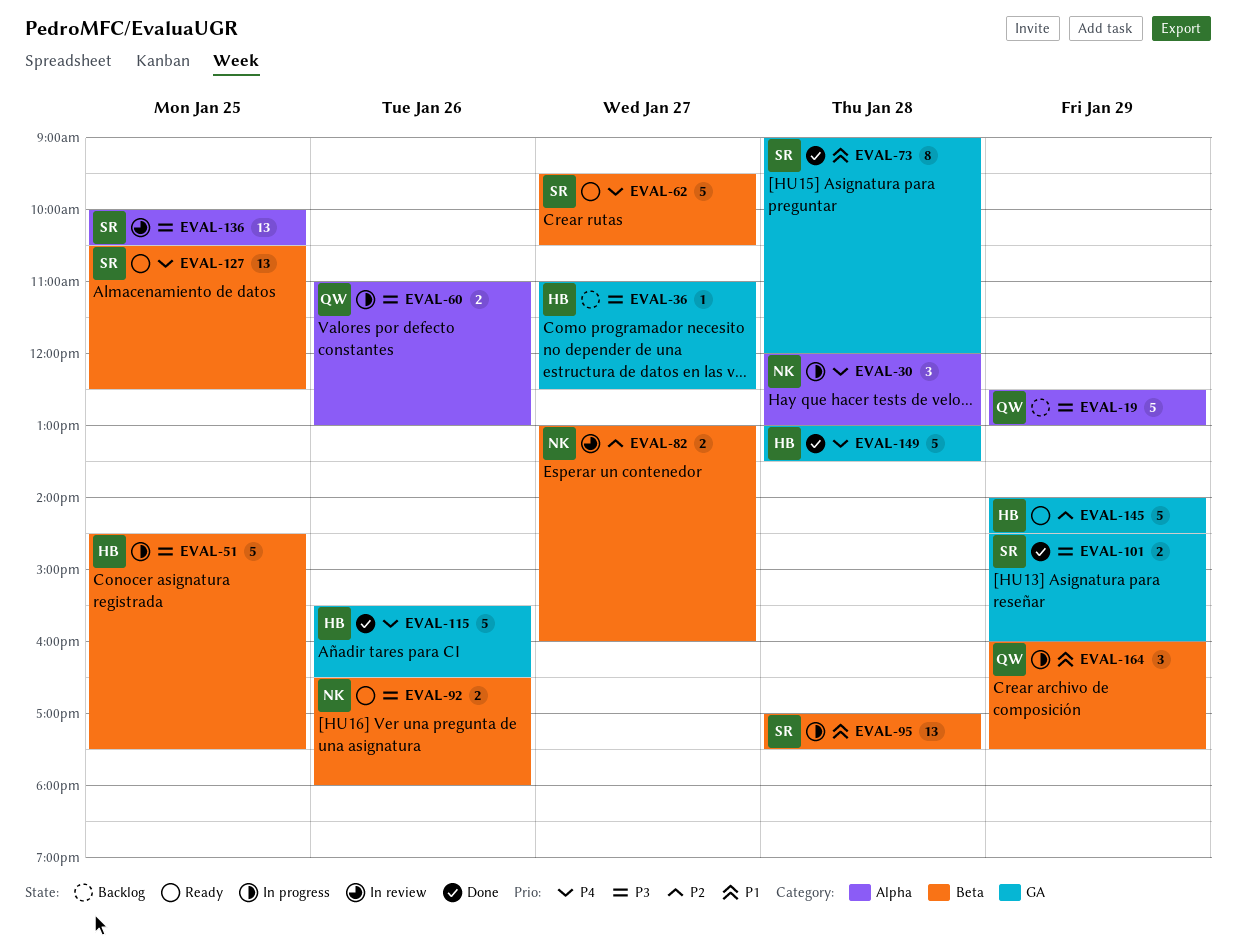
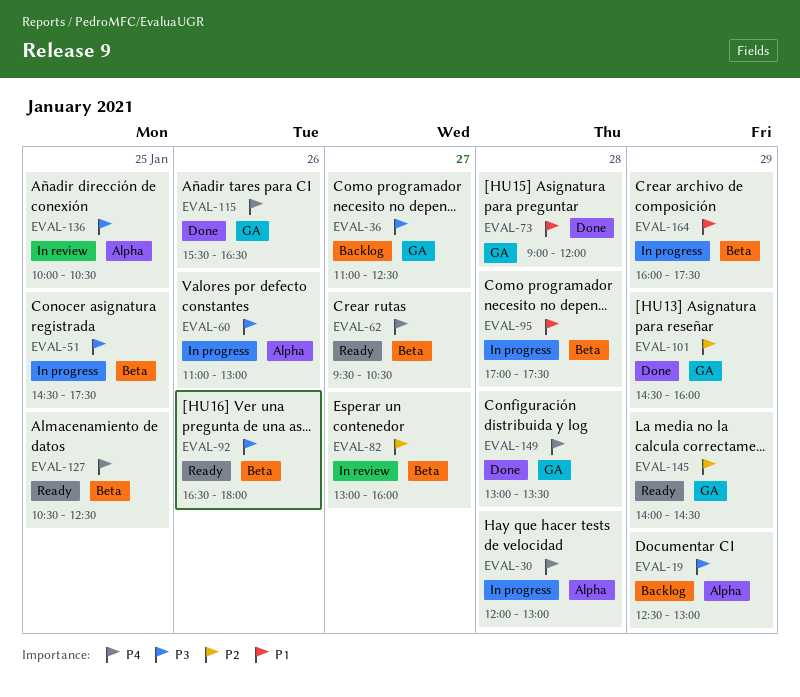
EVAL-101, priority: P3 -> P2

